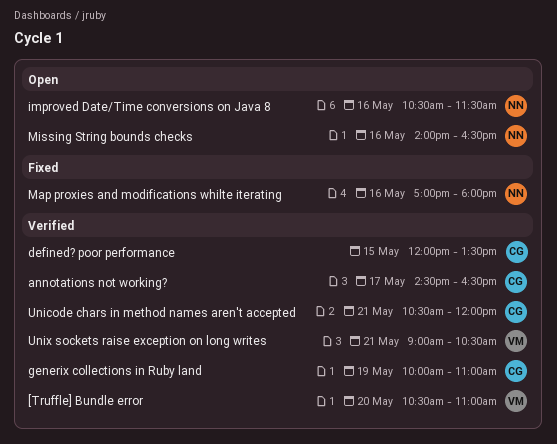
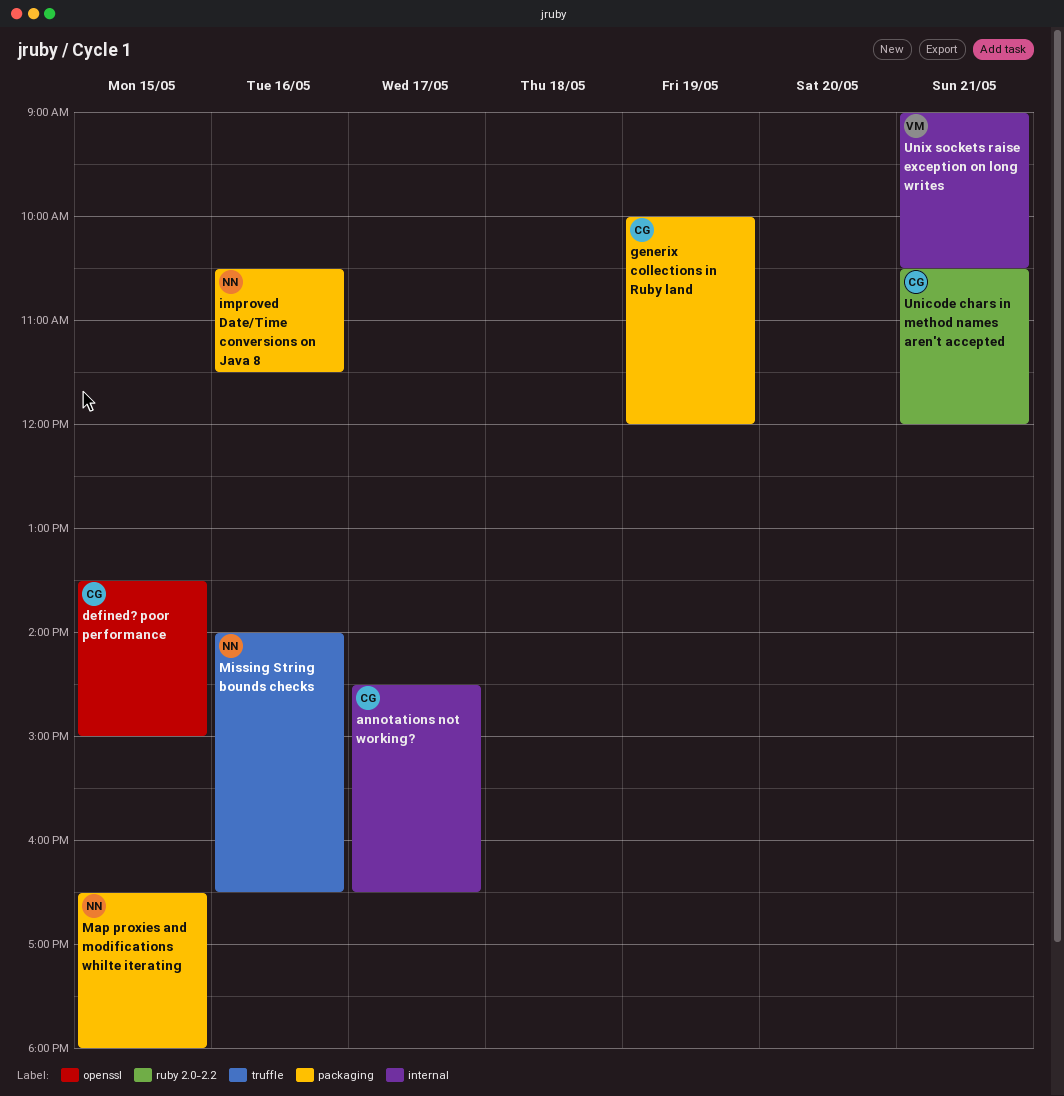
[Truffle] Bundle error: present -> none
defined? poor performance, begins: 12:00 -> 13:30
defined? poor performance, ends: 13:30 -> 15:00
generix collections in Ruby land, ends: 11:00 -> 12:00
Map proxies and modifications whilte iterating, day: May 16 -> May 15
Map proxies and modifications whilte iterating, begins: 17:00 -> 16:30

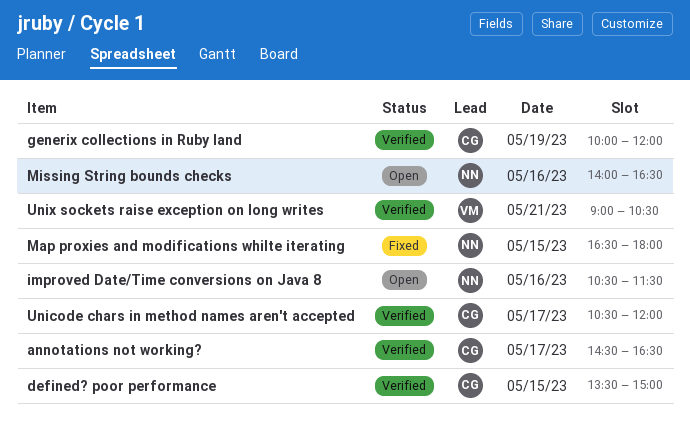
Unicode chars in method names aren't accepted, day: May 21 -> May 17

